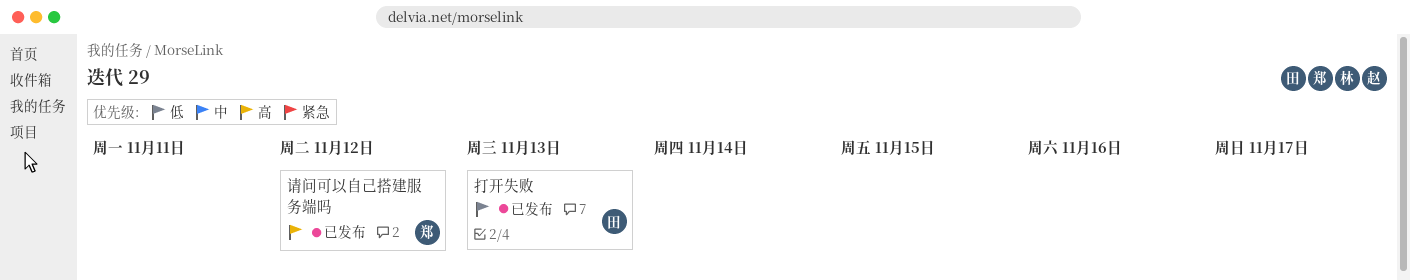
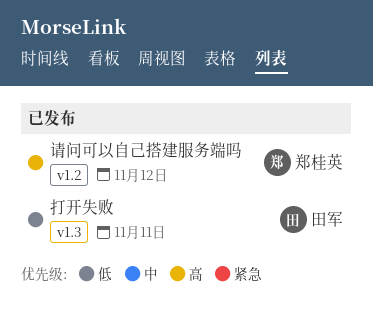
打开失败, due: Nov 13 -> Nov 11

